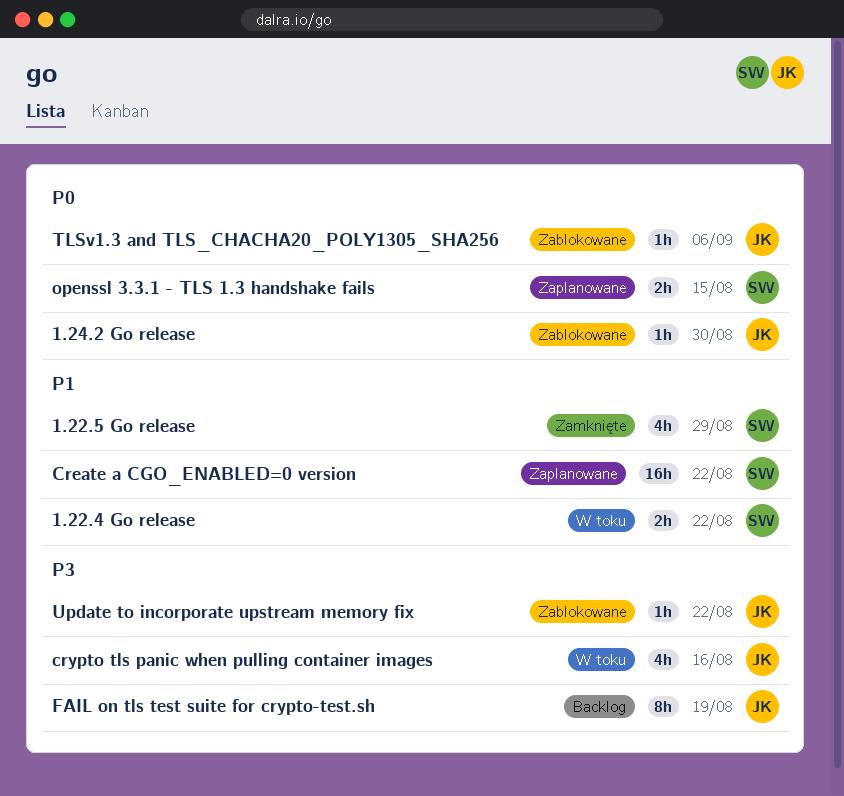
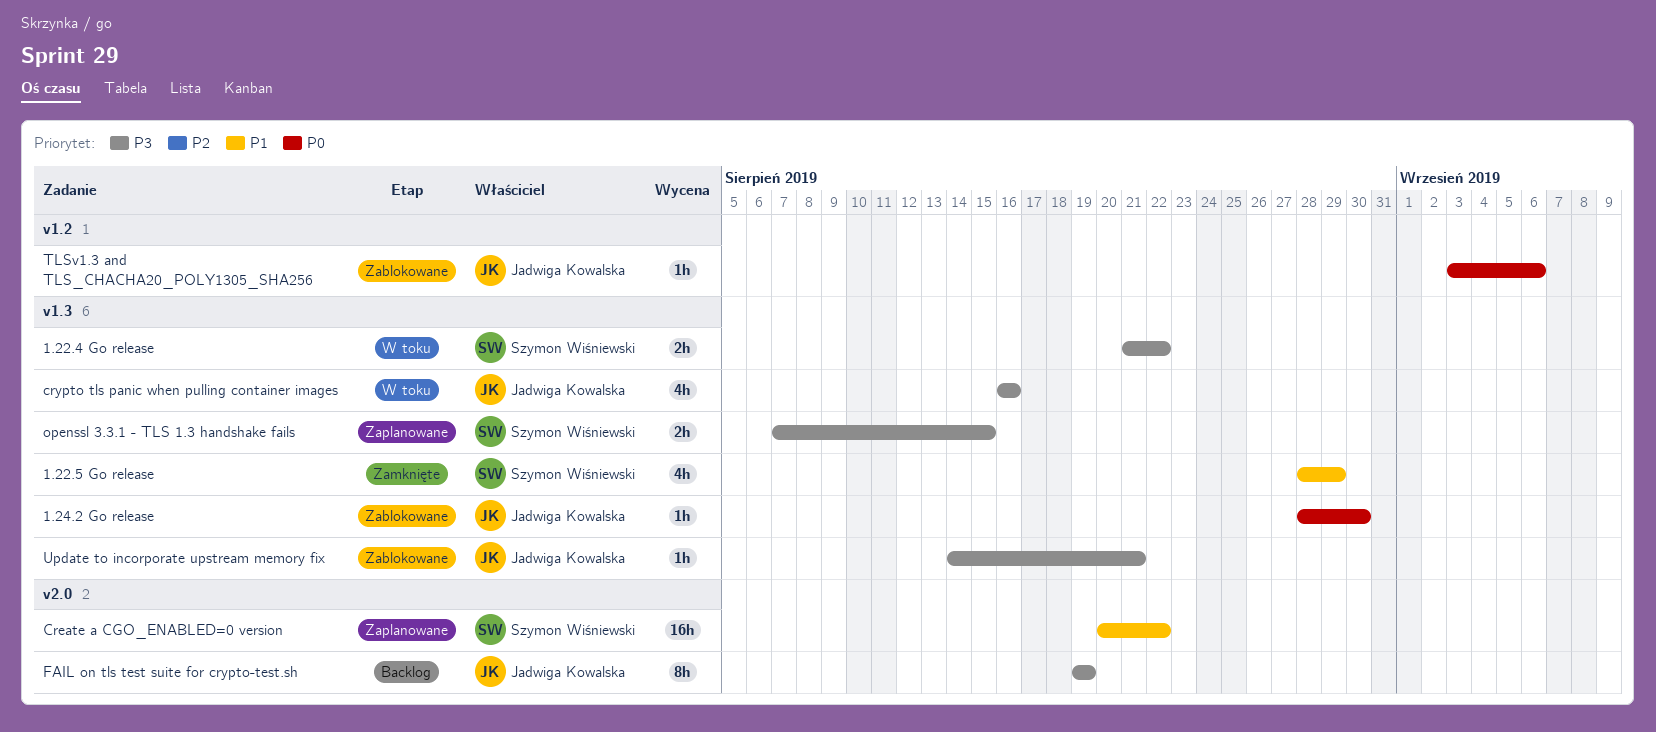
1.22.4 Go release, priority: P1 -> P3
openssl 3.3.1 - TLS 1.3 handshake fails, priority: P0 -> P3
Update to incorporate upstream memory fix, due: Aug 22 -> Aug 21

